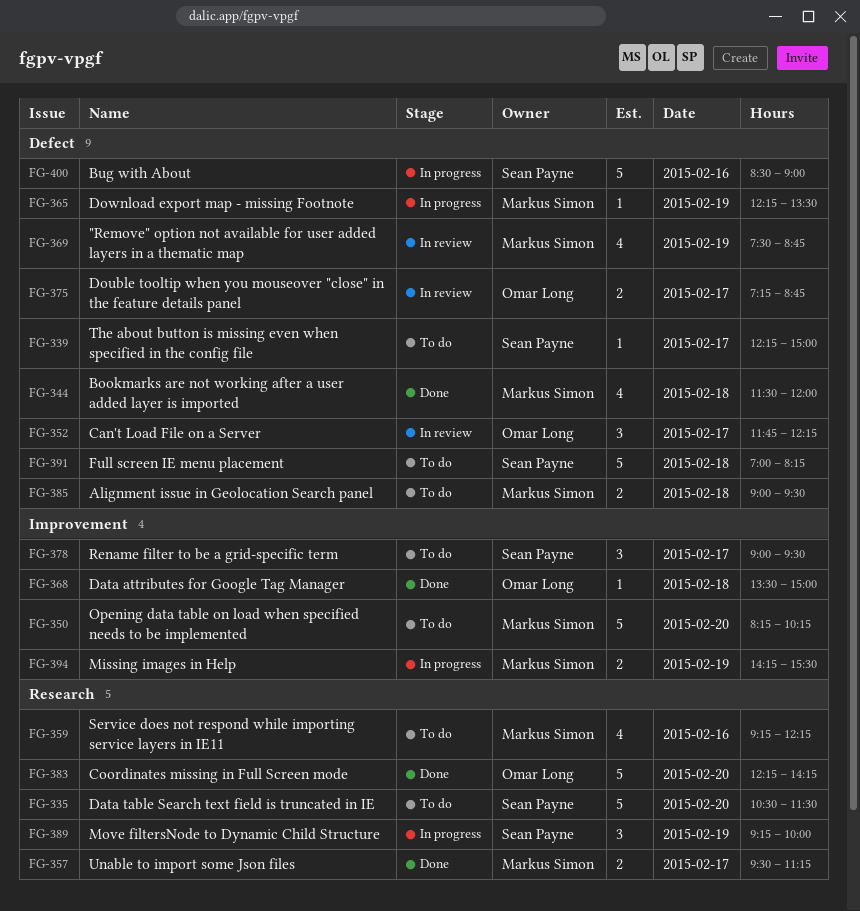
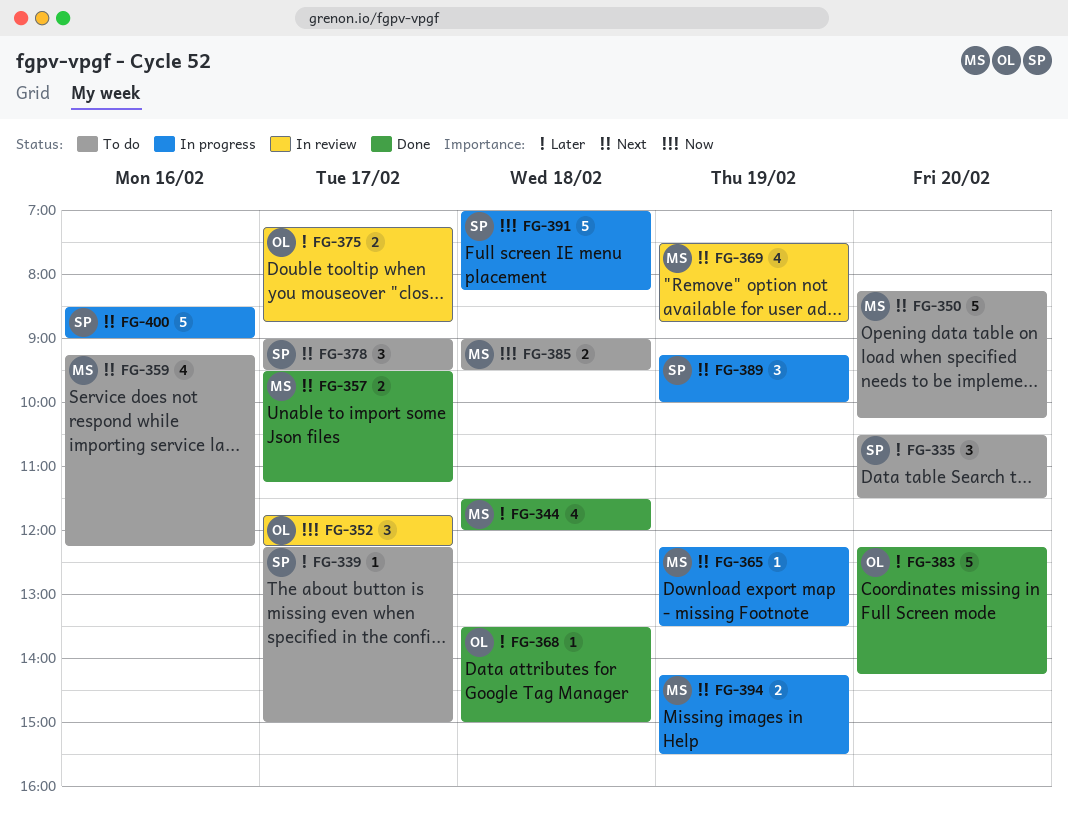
FG-335, estimate: 5 -> 3
FG-391, status: To do -> In progress

